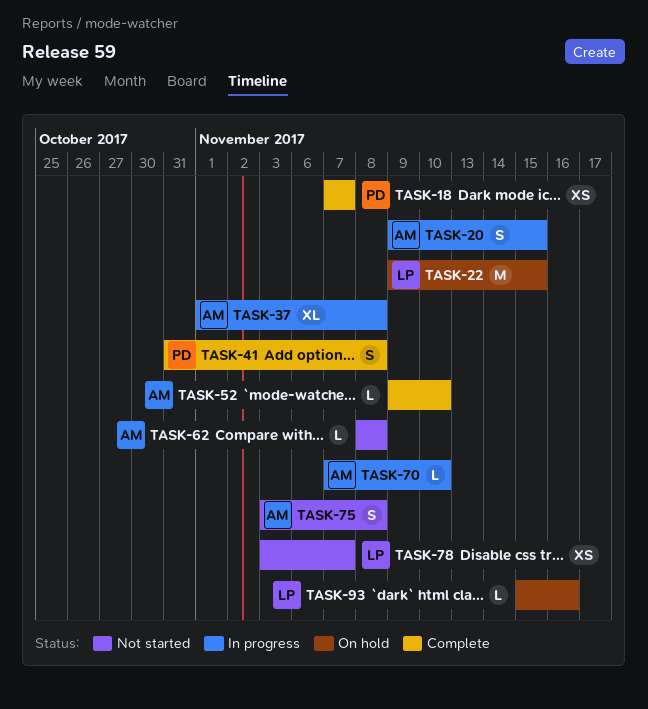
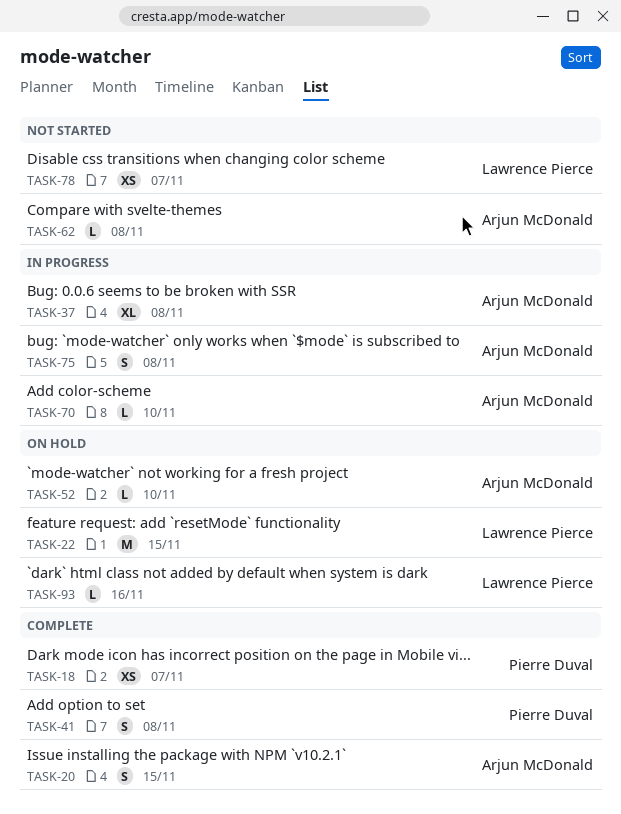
TASK-20, status: In progress -> Complete
TASK-52, status: Complete -> On hold
TASK-75, status: Not started -> In progress

